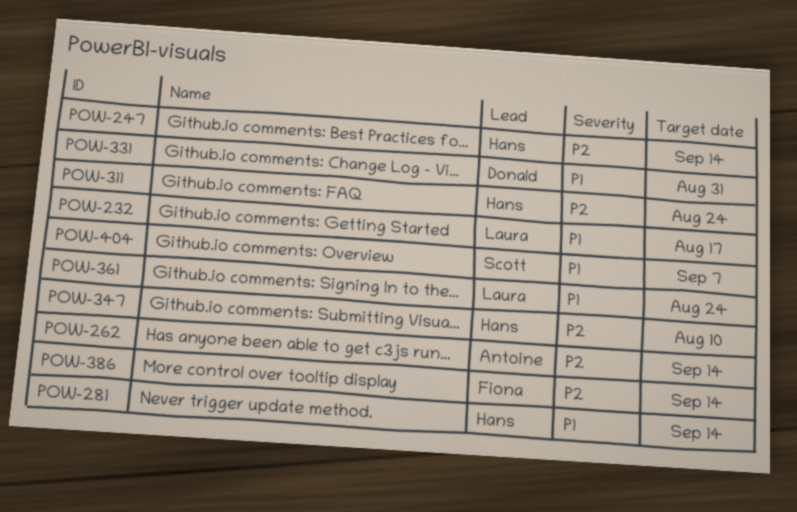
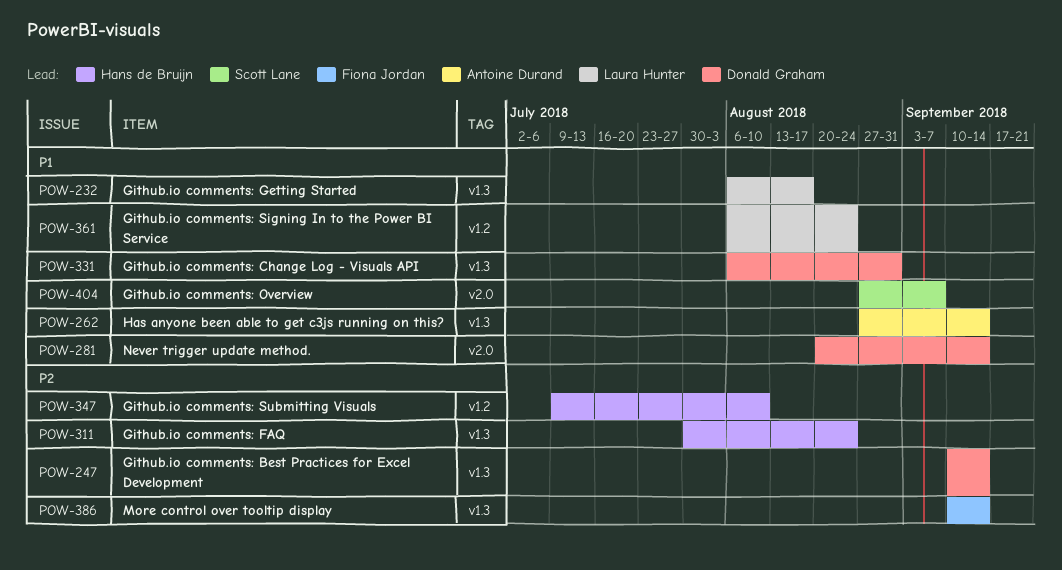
POW-247, owner: Hans de Bruijn -> Donald Graham
POW-262, priority: P2 -> P1
POW-281, owner: Hans de Bruijn -> Donald Graham

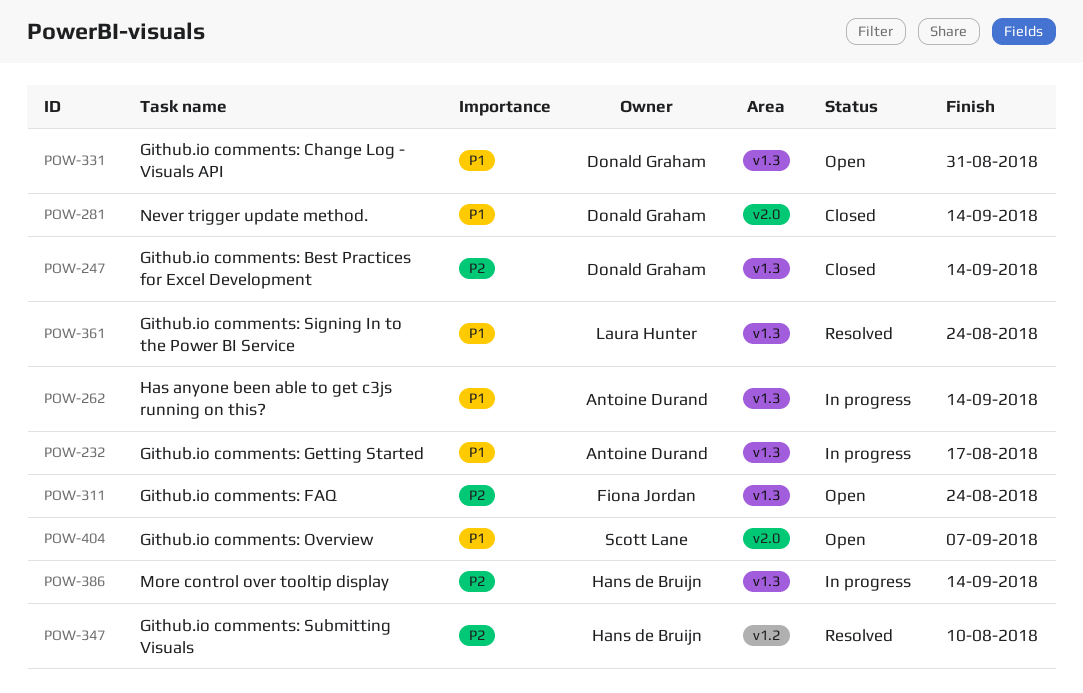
POW-232, owner: Laura Hunter -> Antoine Durand
POW-311, owner: Hans de Bruijn -> Fiona Jordan
POW-361, label: v1.2 -> v1.3
POW-386, owner: Fiona Jordan -> Hans de Bruijn

